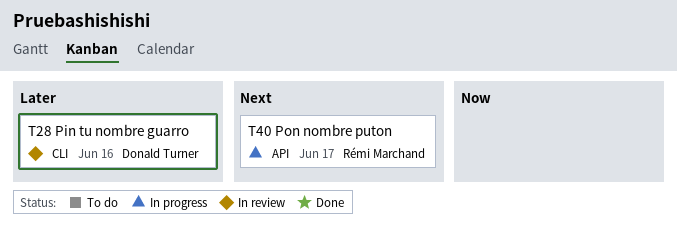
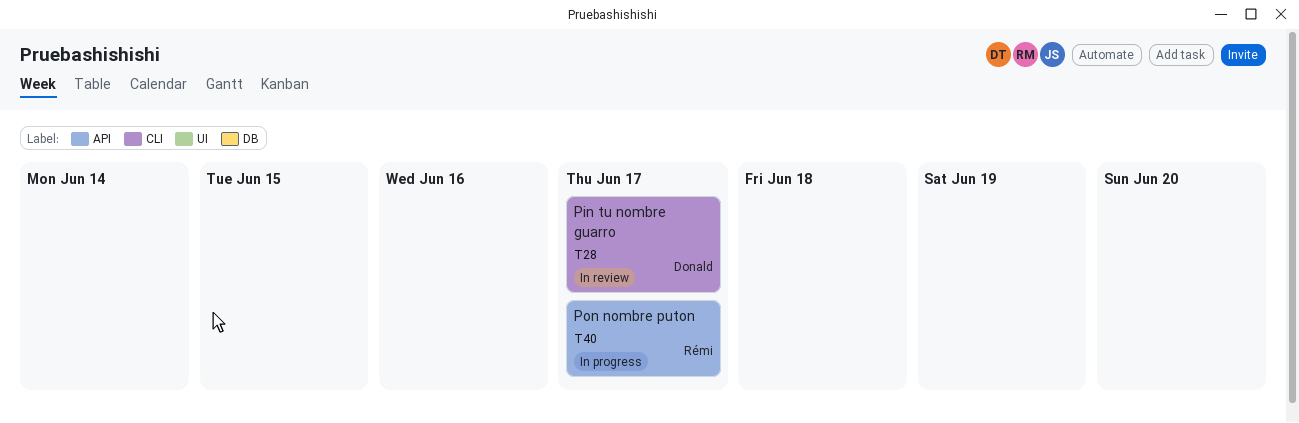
T28, due: Jun 16 -> Jun 17

